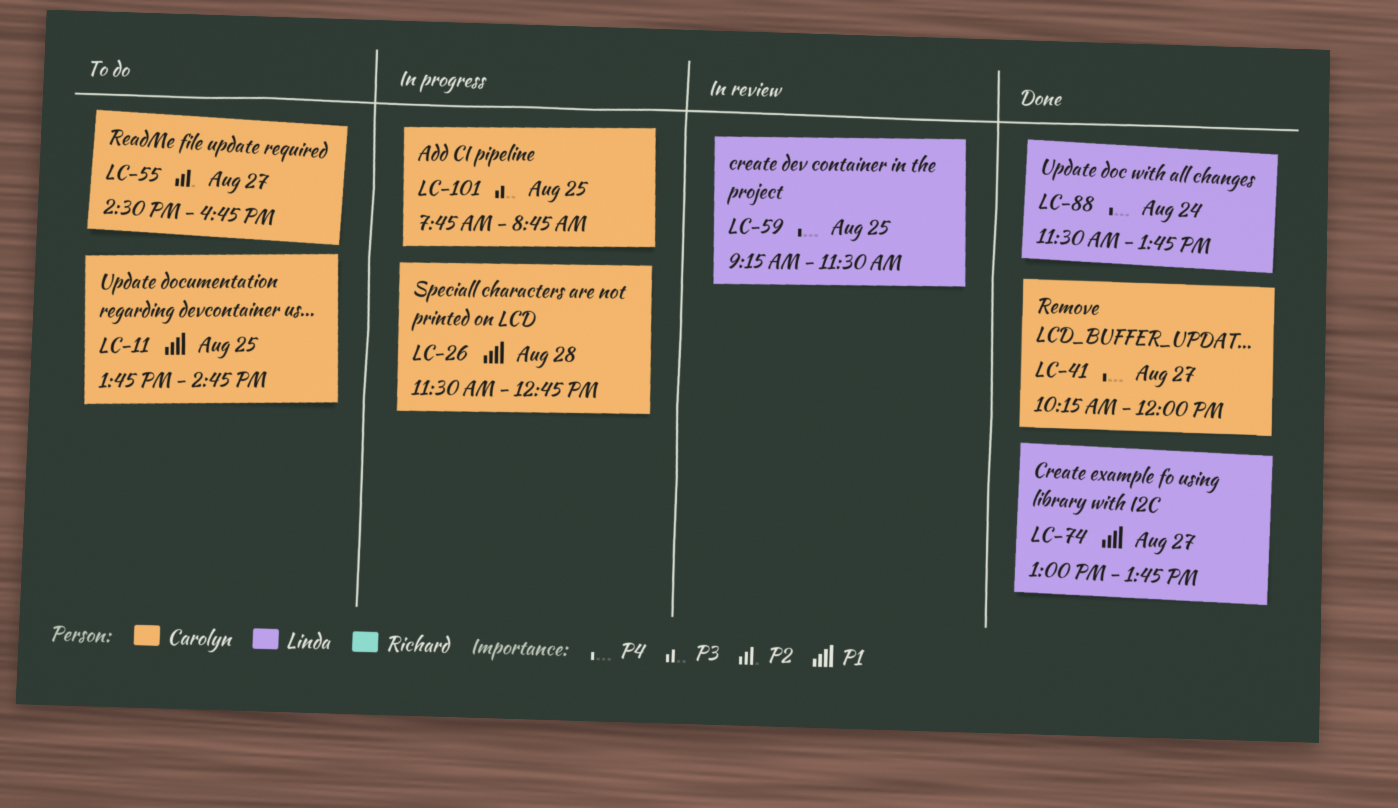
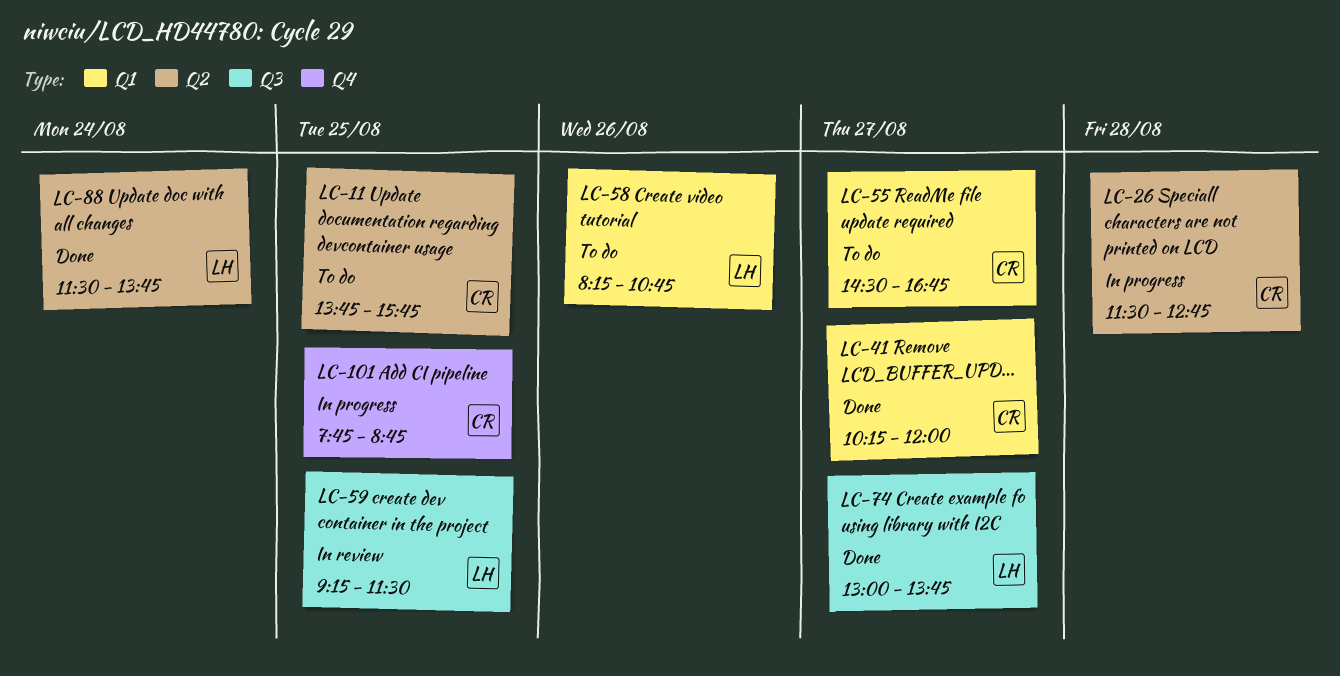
LC-11, ends: 14:45 -> 15:45
LC-58: none -> present

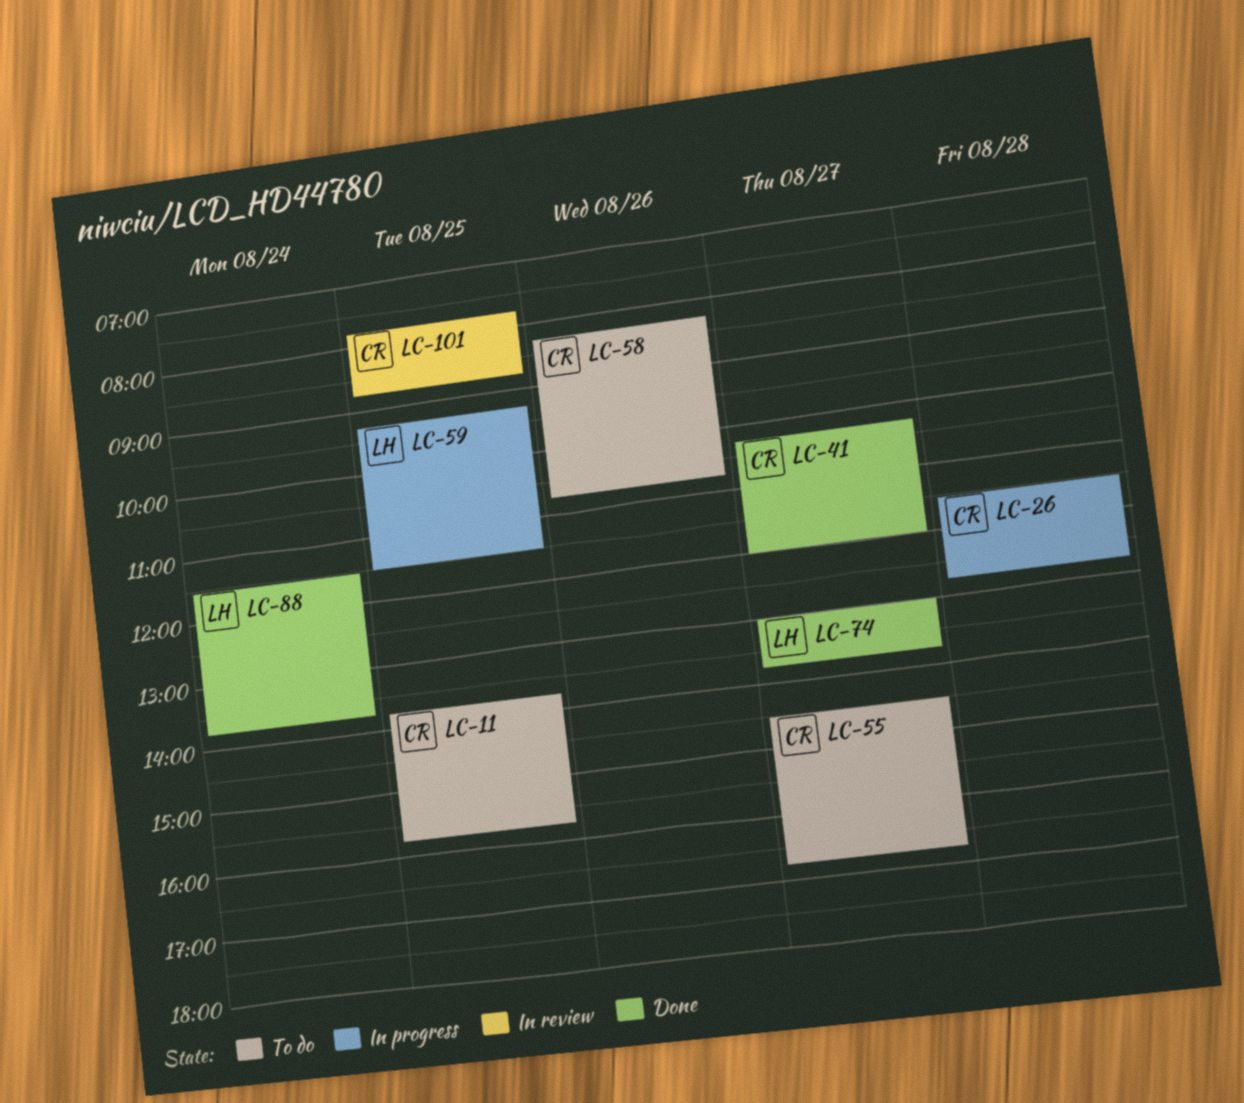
LC-58, owner: LH -> CR
LC-59, status: In review -> In progress
LC-101, status: In progress -> In review

